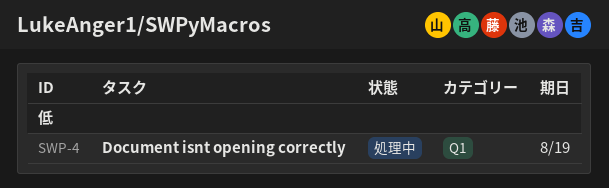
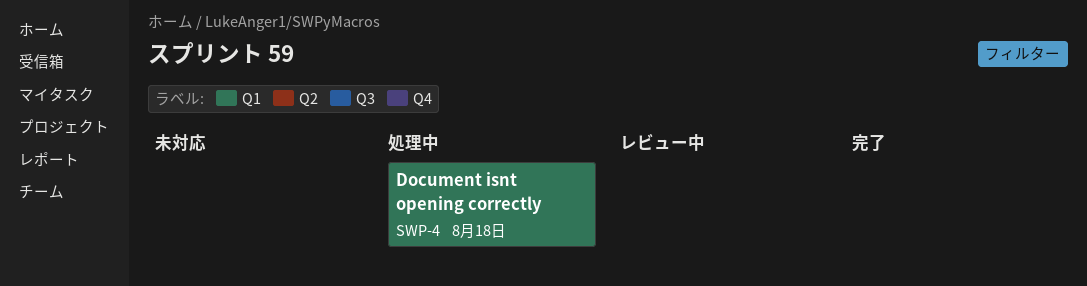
SWP-4, due: Aug 19 -> Aug 18

